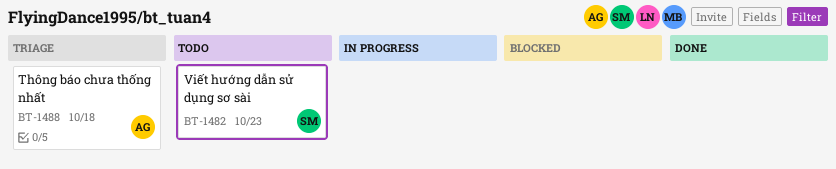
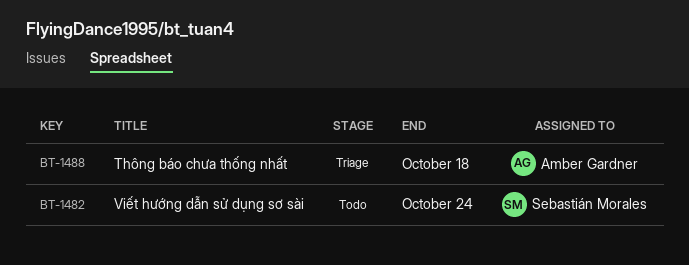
BT-1482, due: Oct 23 -> Oct 24

